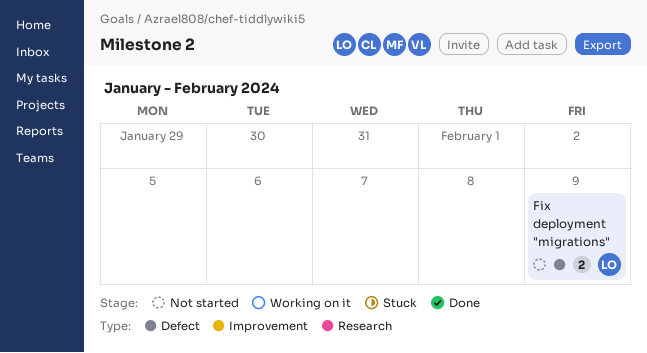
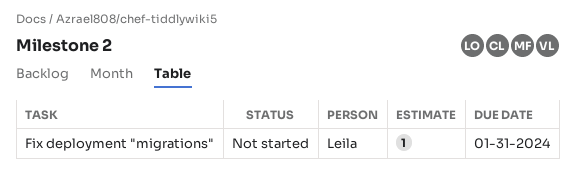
Fix deployment "migrations", estimate: 2 -> 1
Fix deployment "migrations", due: Feb 9 -> Jan 31

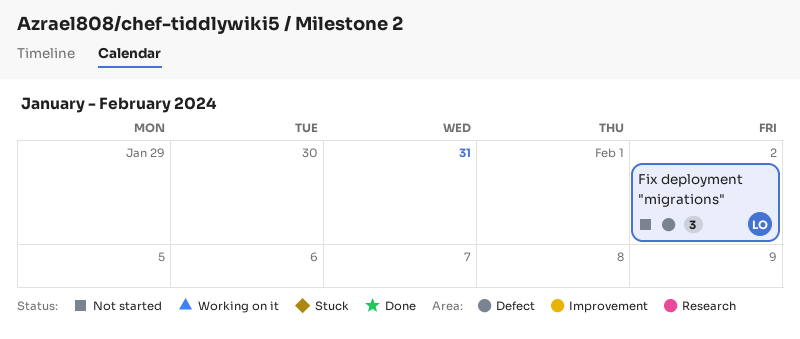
Fix deployment "migrations", estimate: 1 -> 3
Fix deployment "migrations", due: Jan 31 -> Feb 2

